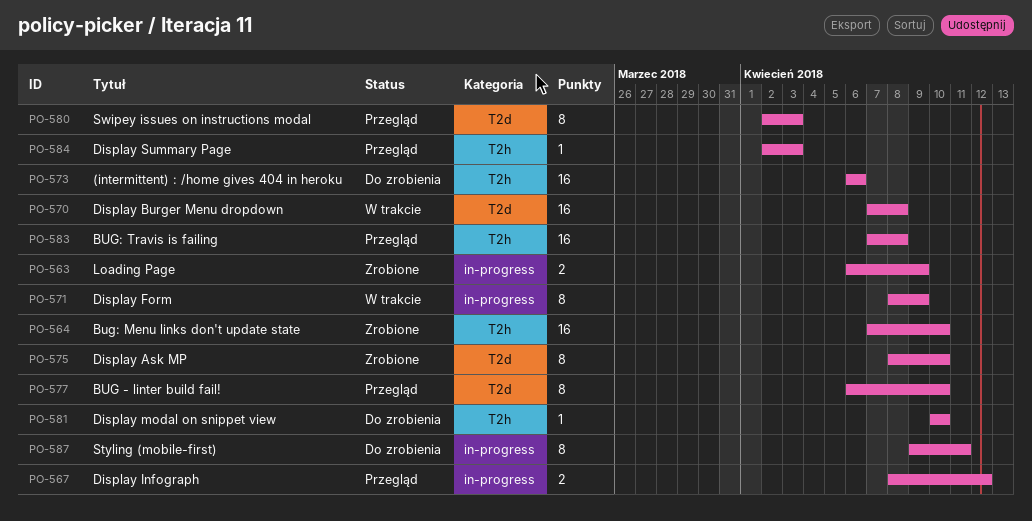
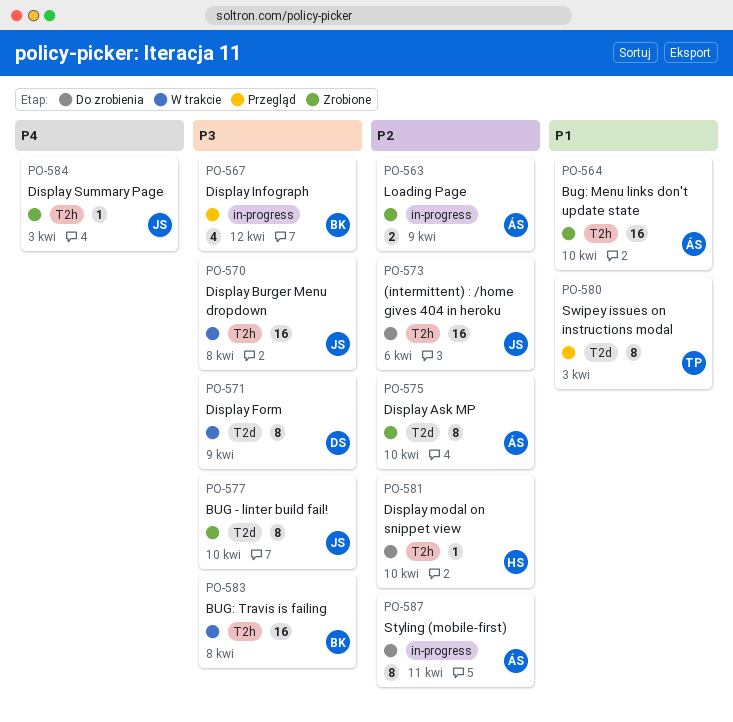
PO-567, estimate: 2 -> 4
PO-570, label: T2d -> T2h
PO-571, label: in-progress -> T2d
PO-577, status: Przegląd -> Zrobione
PO-583, status: Przegląd -> W trakcie
PO-584, status: Przegląd -> Zrobione

